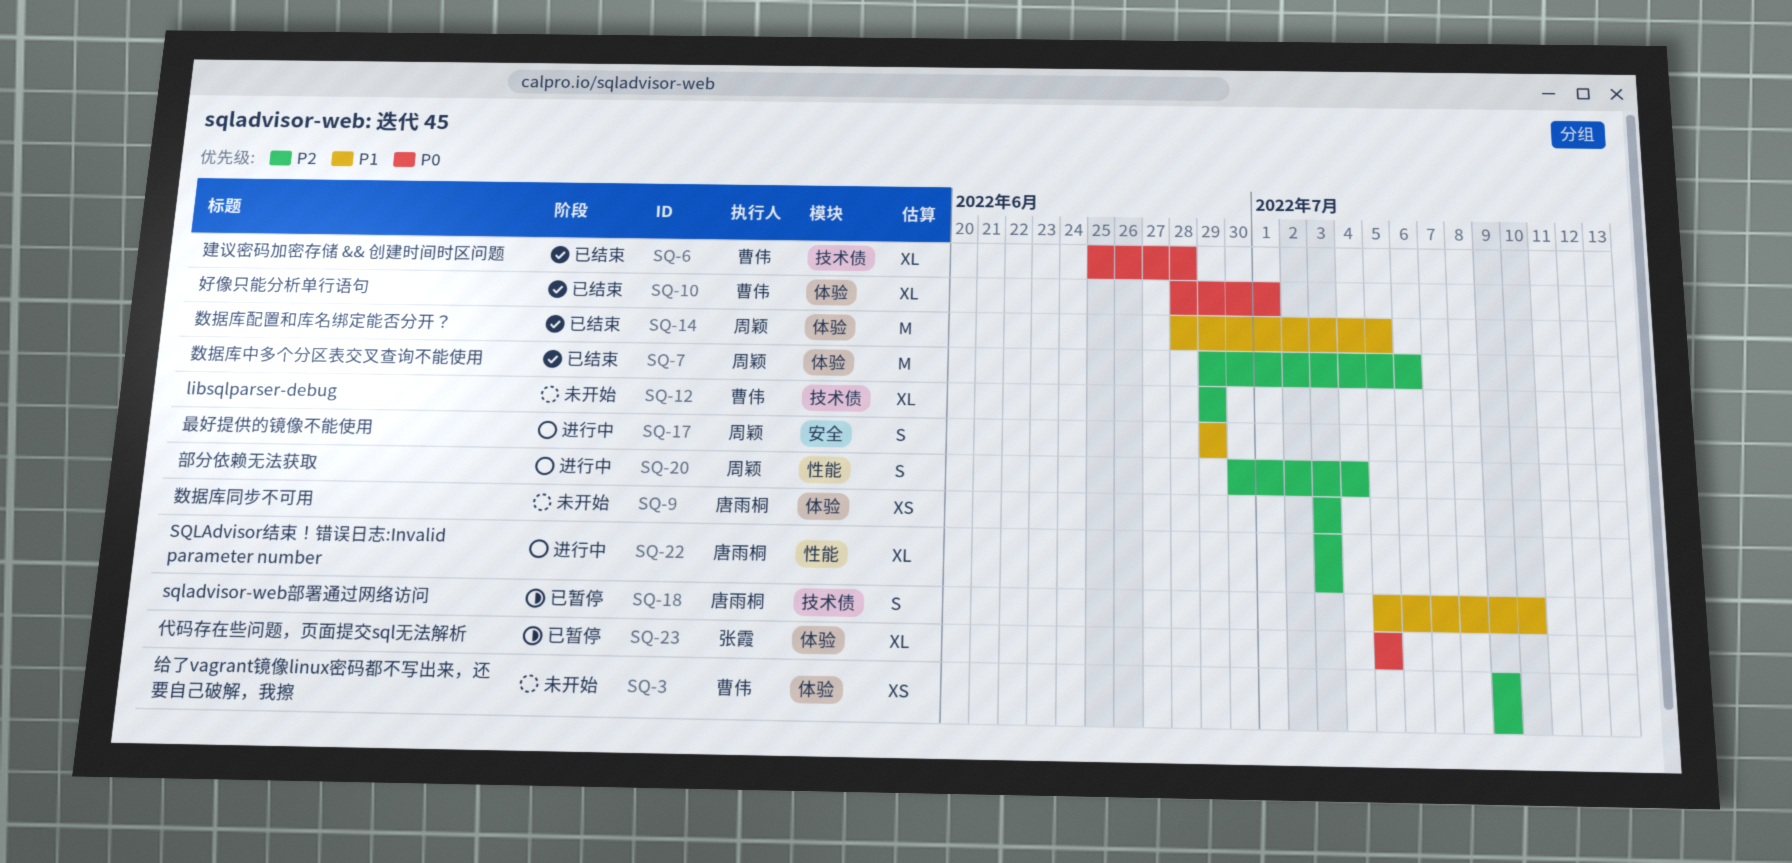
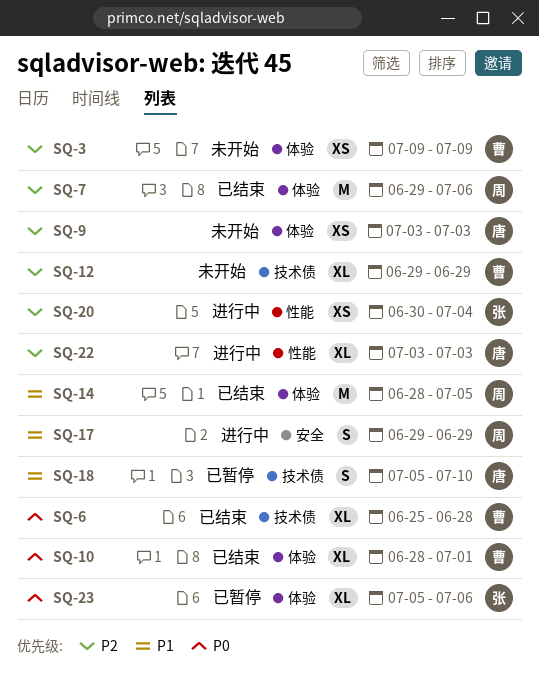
SQ-20, owner: 周颖 -> 张霞
SQ-20, estimate: S -> XS
SQ-23, due: Jul 5 -> Jul 6

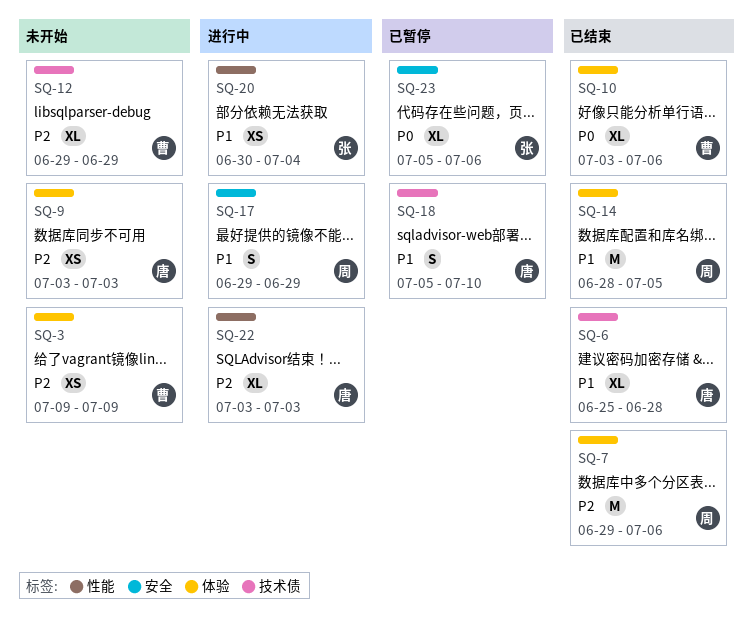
SQ-6, owner: 曹 -> 唐
SQ-6, priority: P0 -> P1
SQ-10, start: Jun 28 -> Jul 3
SQ-10, due: Jul 1 -> Jul 6
SQ-20, priority: P2 -> P1
SQ-23, label: 体验 -> 安全

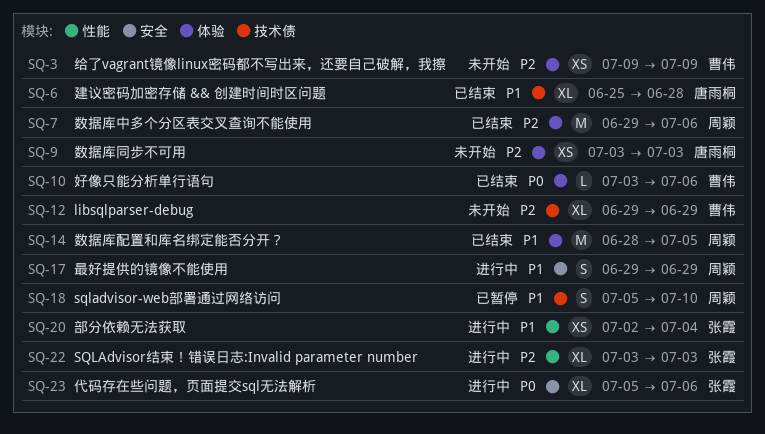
SQ-10, estimate: XL -> L
SQ-18, owner: 唐雨桐 -> 周颖
SQ-20, start: Jun 30 -> Jul 2
SQ-22, owner: 唐雨桐 -> 张霞
SQ-23, status: 已暂停 -> 进行中

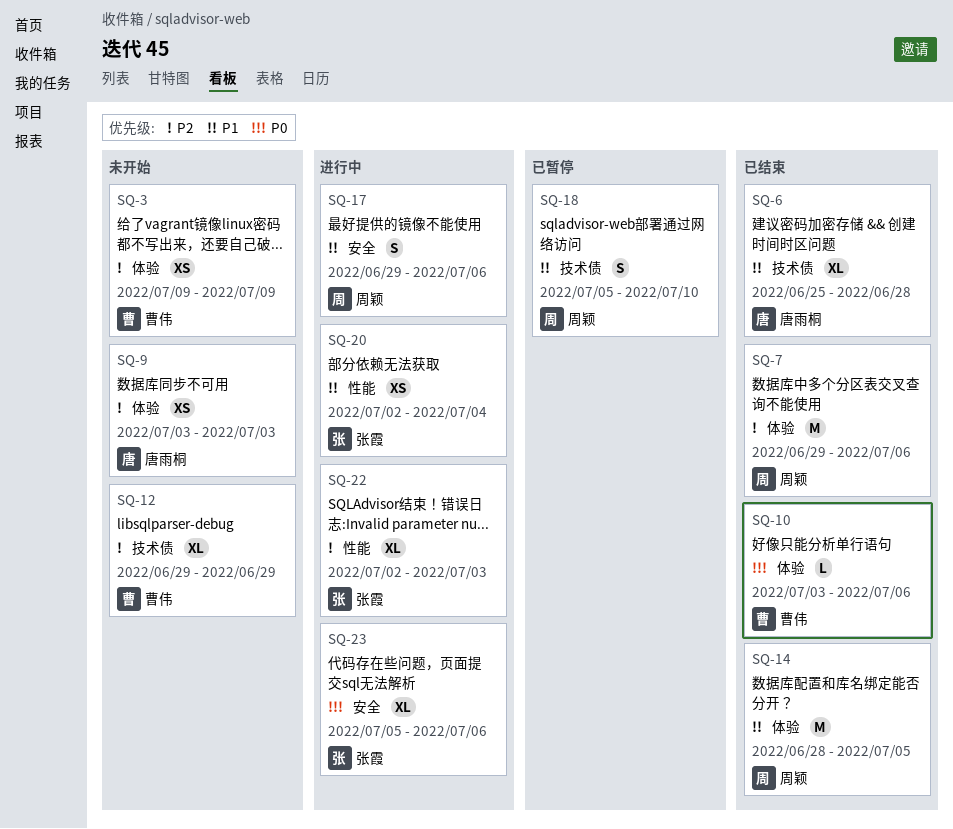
SQ-17, due: Jun 29 -> Jul 6
SQ-22, start: Jul 3 -> Jul 2

